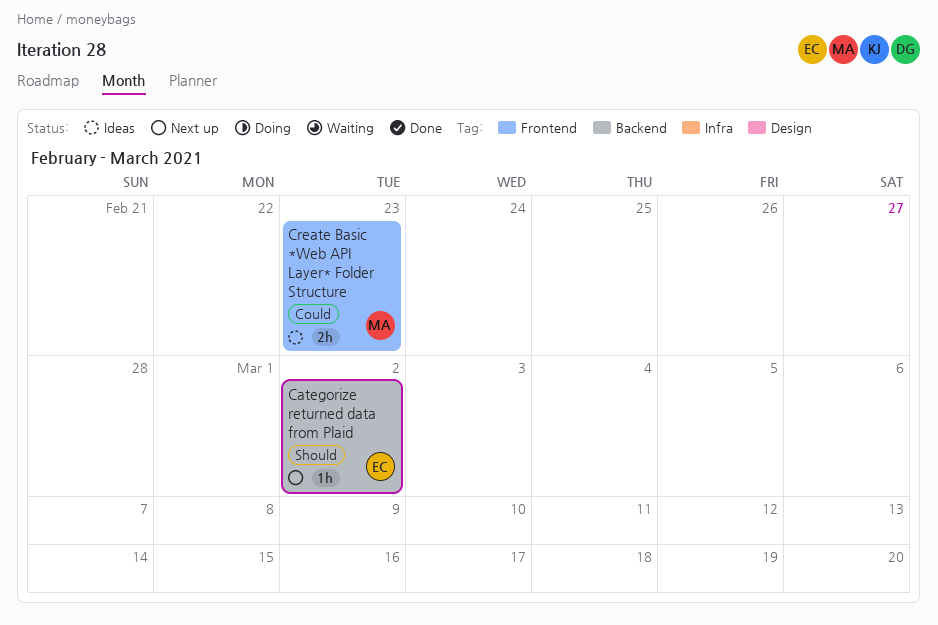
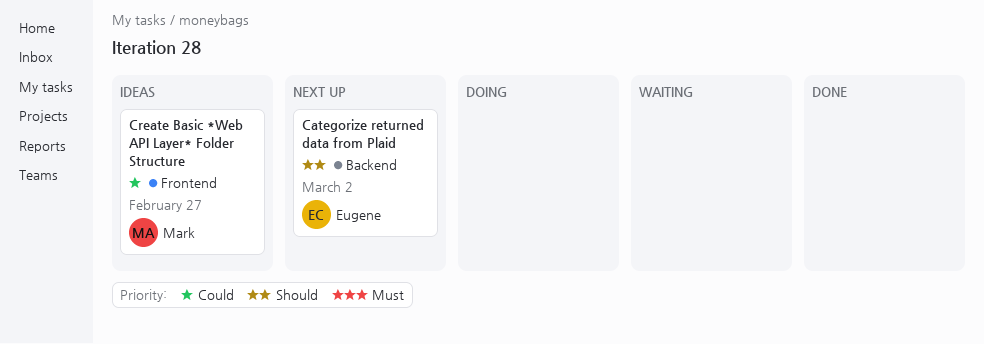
Create Basic *Web API Layer* Folder Structure, due: Feb 23 -> Feb 27

